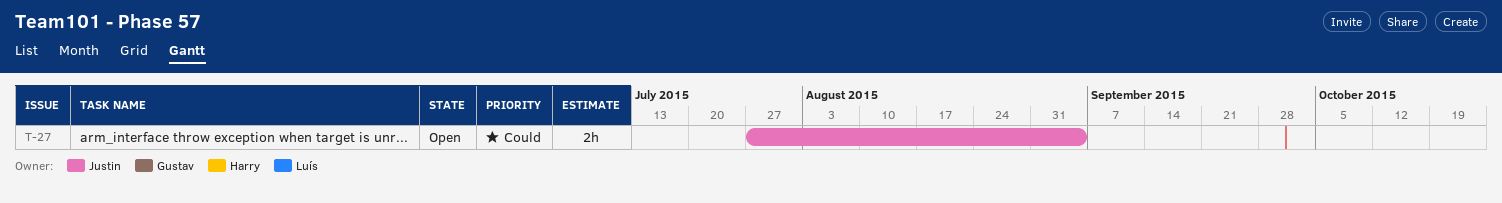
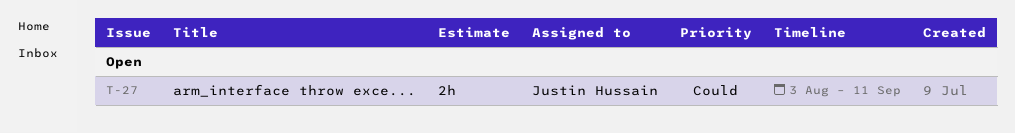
T-27, start: Jul 27 -> Aug 3
T-27, due: Sep 4 -> Sep 11

